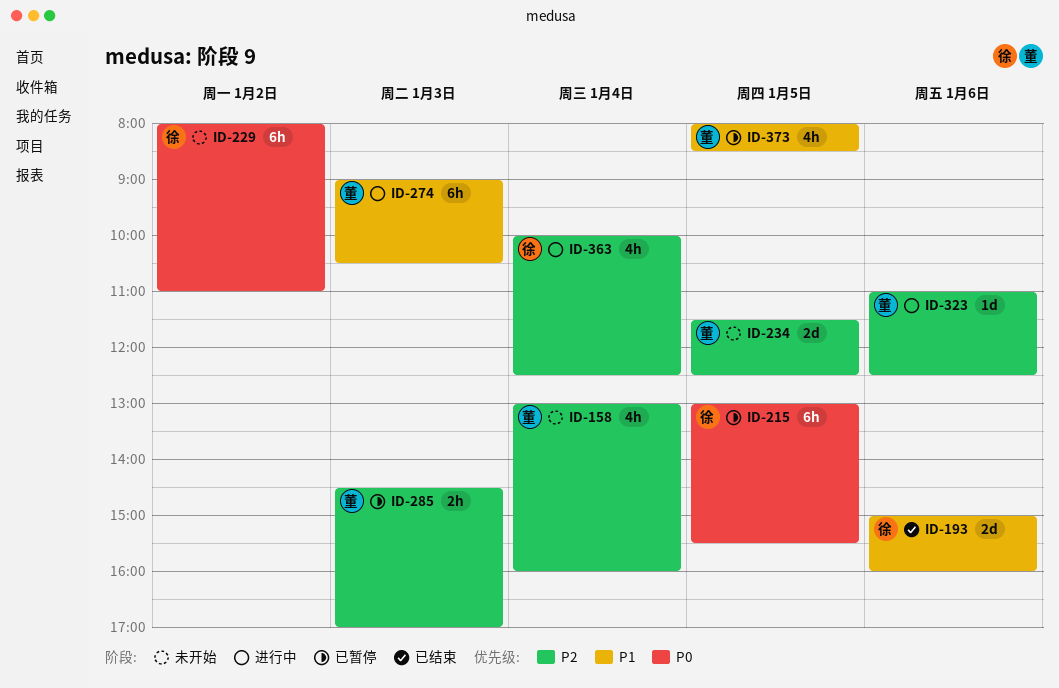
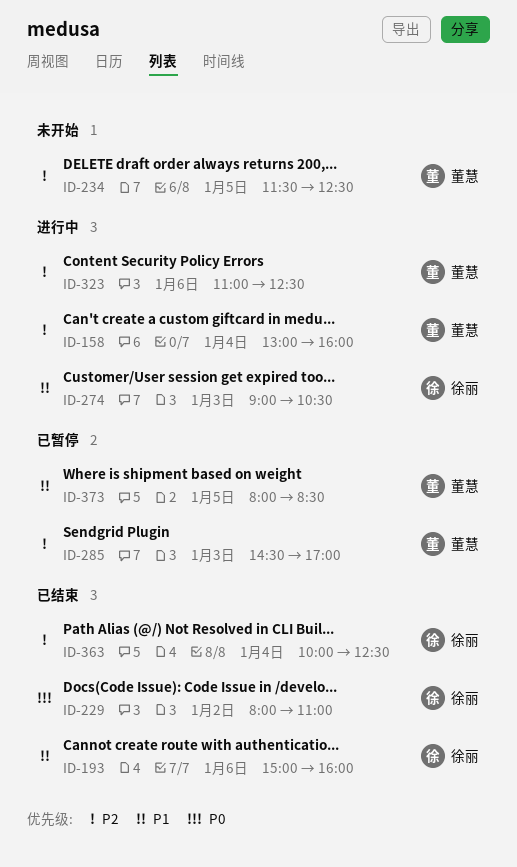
ID-158, status: 未开始 -> 进行中
ID-215: present -> none
ID-229, status: 未开始 -> 已结束
ID-274, owner: 董慧 -> 徐丽
ID-363, status: 进行中 -> 已结束

